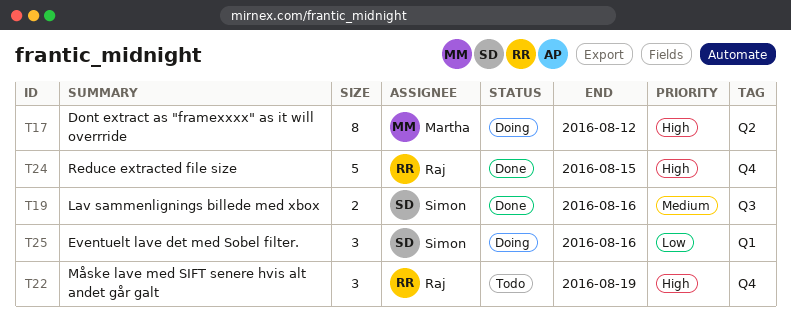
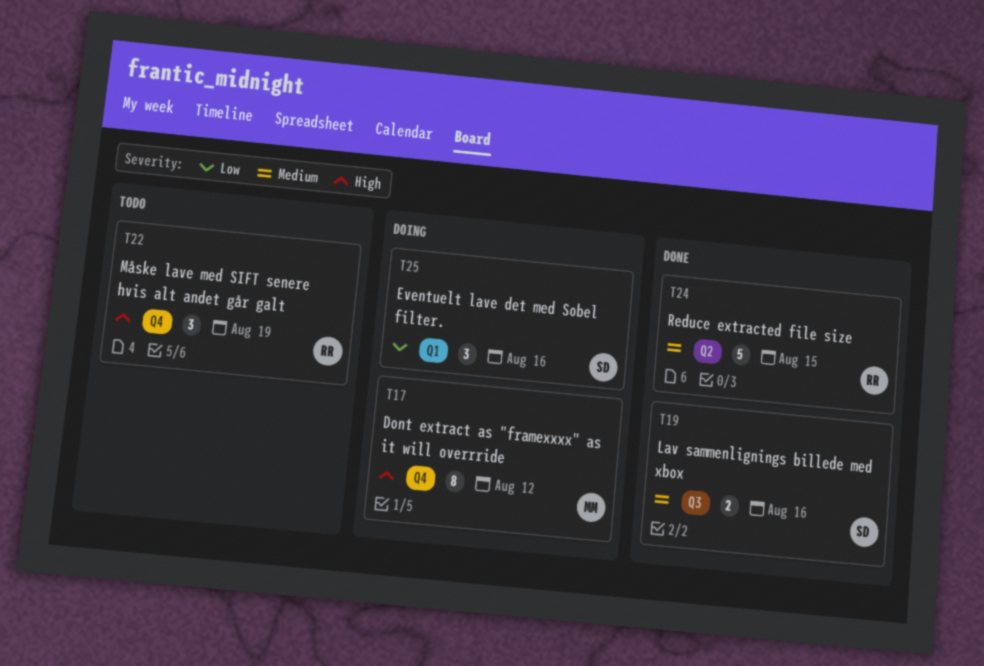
T17, label: Q2 -> Q4
T24, priority: High -> Medium
T24, label: Q4 -> Q2

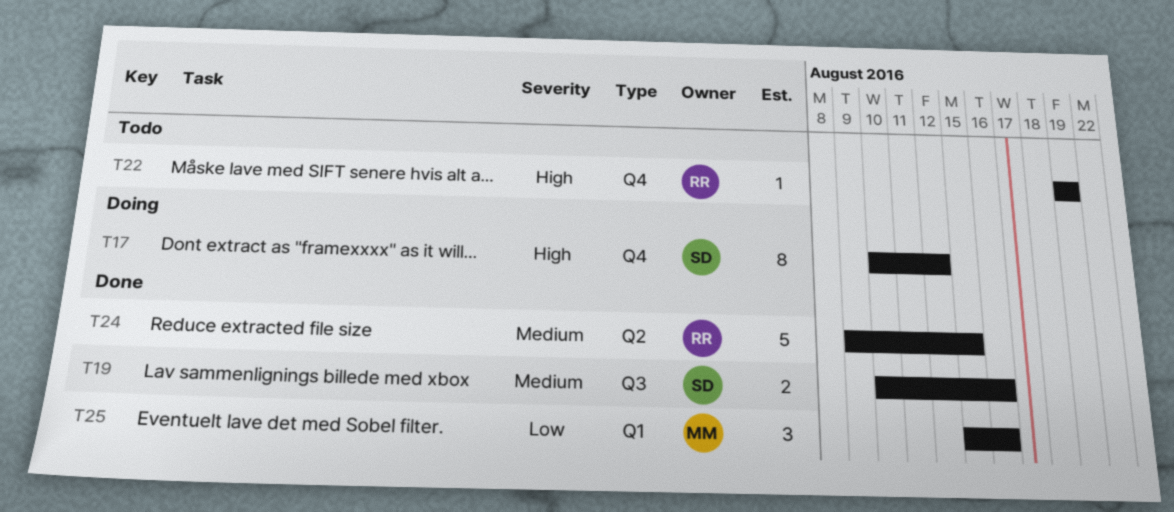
T17, owner: MM -> SD
T22, estimate: 3 -> 1
T25, status: Doing -> Done
T25, owner: SD -> MM

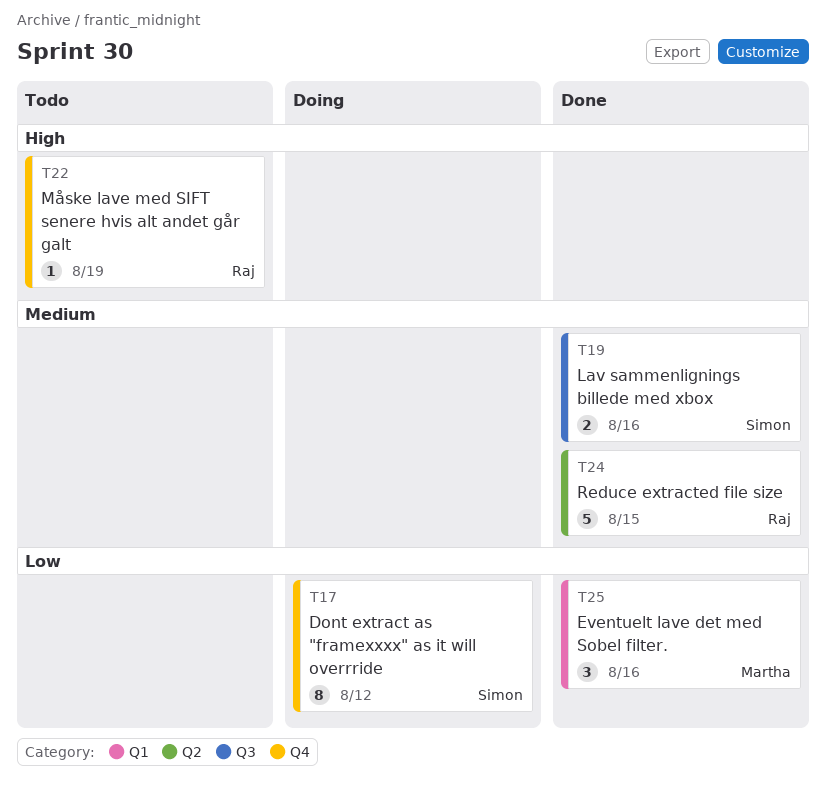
T17, priority: High -> Low

